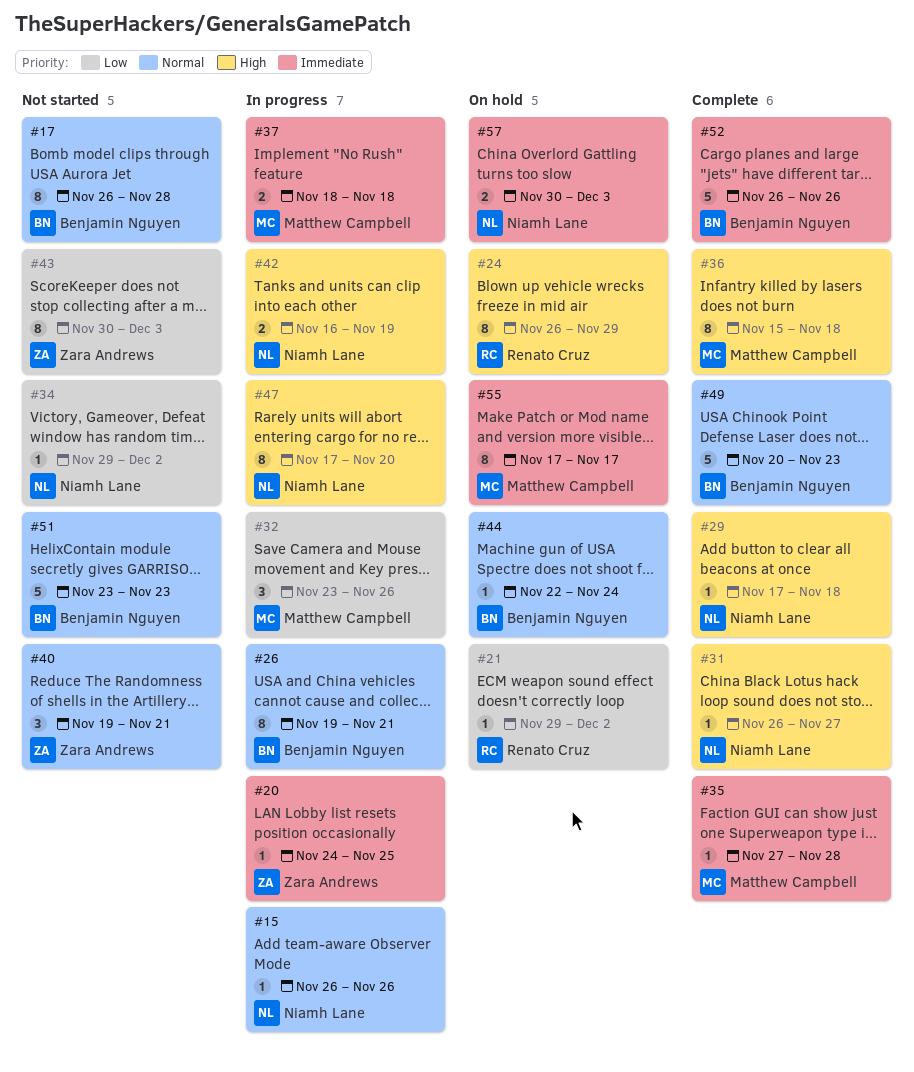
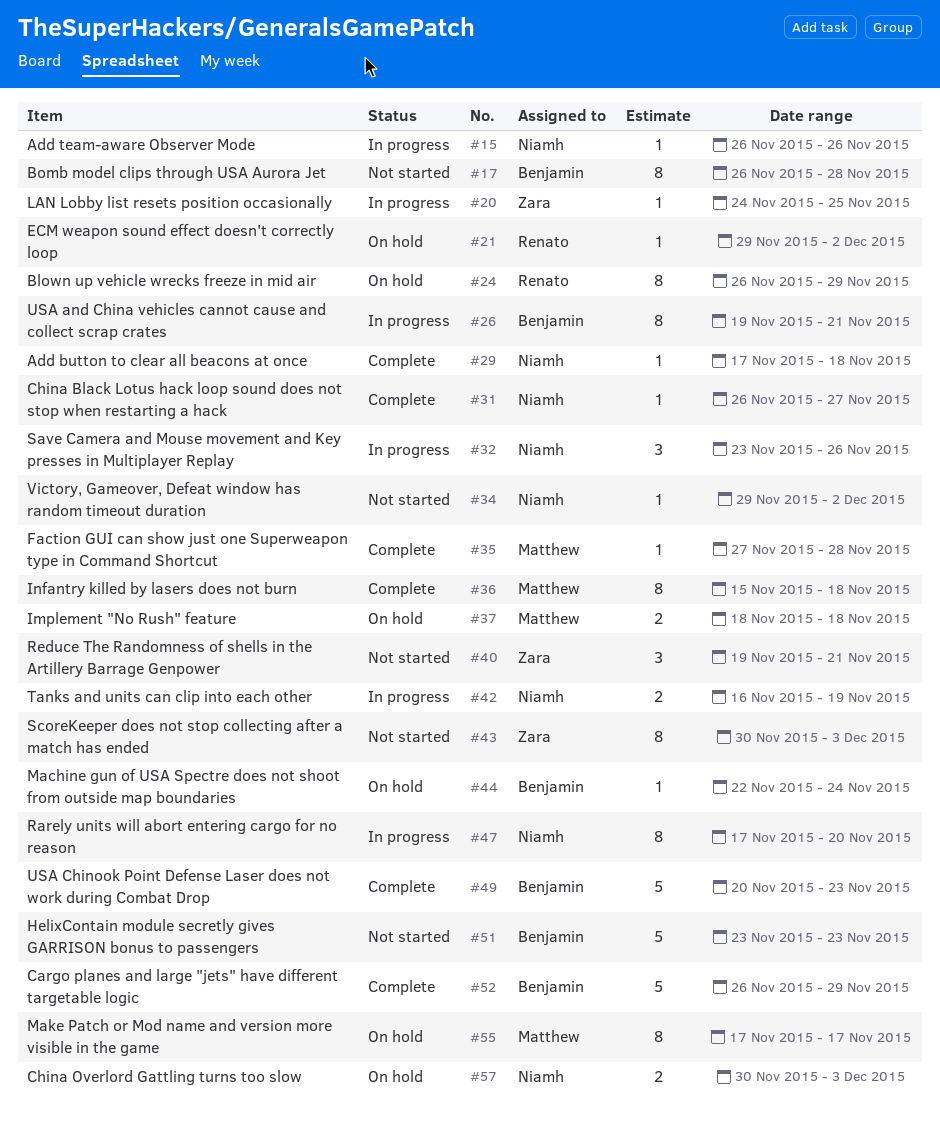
#32, owner: Matthew Campbell -> Niamh Lane
#37, status: In progress -> On hold
#52, due: Nov 26 -> Nov 29

